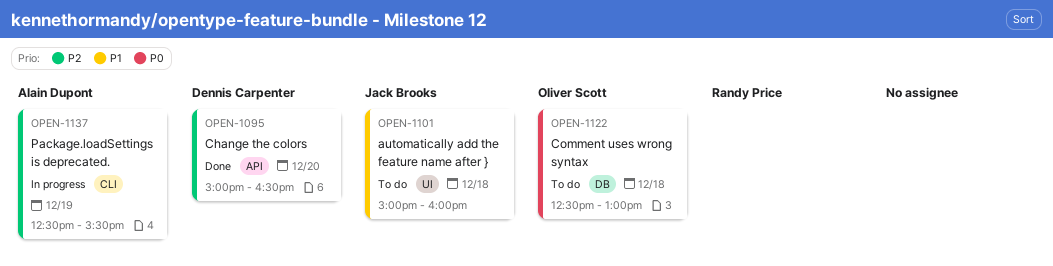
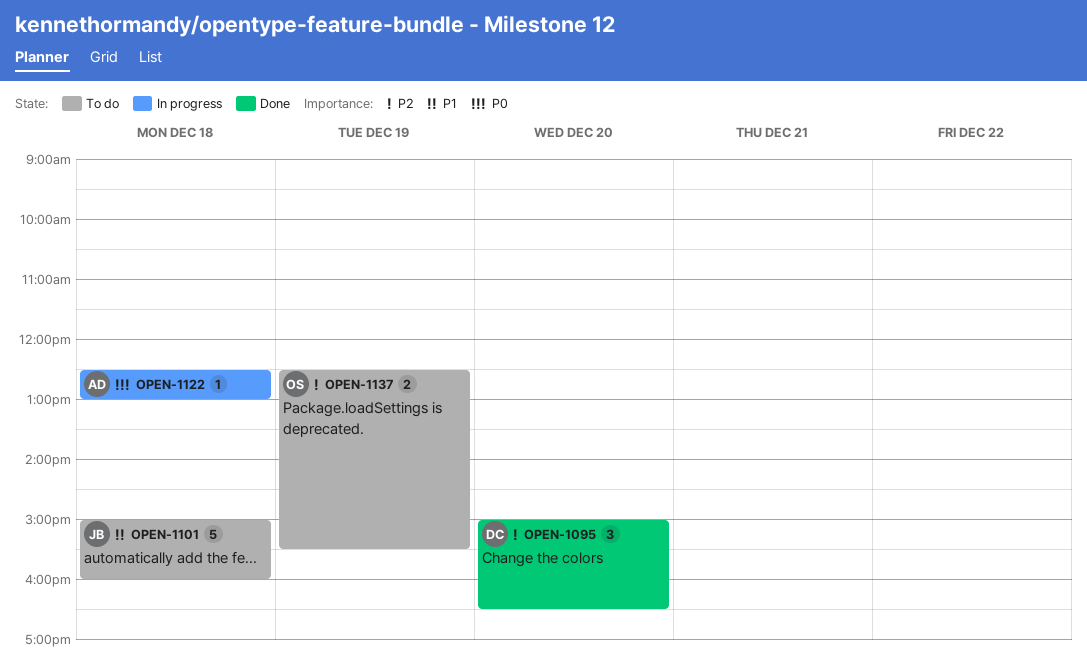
OPEN-1122, status: To do -> In progress
OPEN-1122, owner: Oliver Scott -> Alain Dupont
OPEN-1137, status: In progress -> To do
OPEN-1137, owner: Alain Dupont -> Oliver Scott

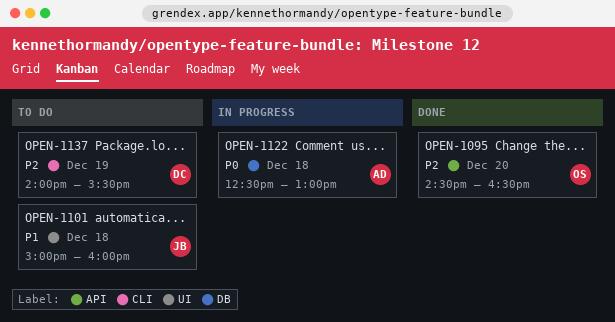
OPEN-1095, owner: DC -> OS
OPEN-1095, begins: 15:00 -> 14:30
OPEN-1137, owner: OS -> DC
OPEN-1137, begins: 12:30 -> 14:00

